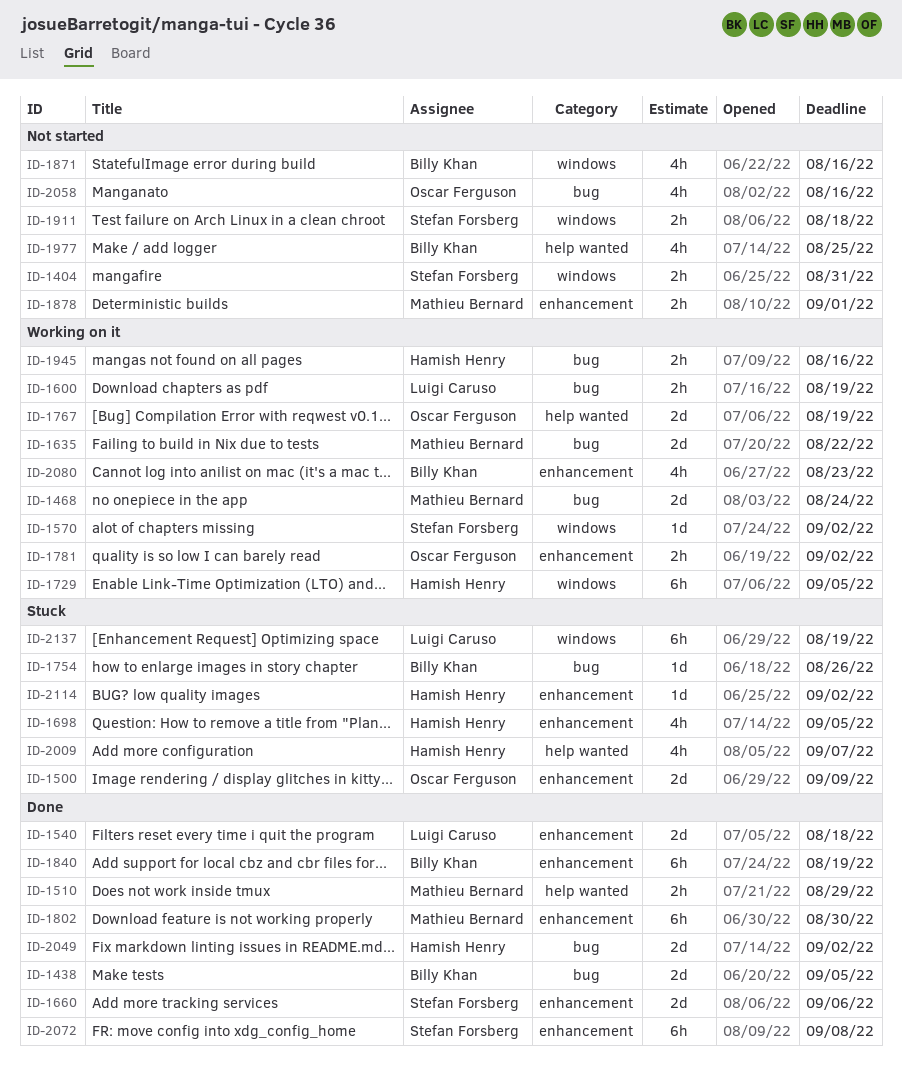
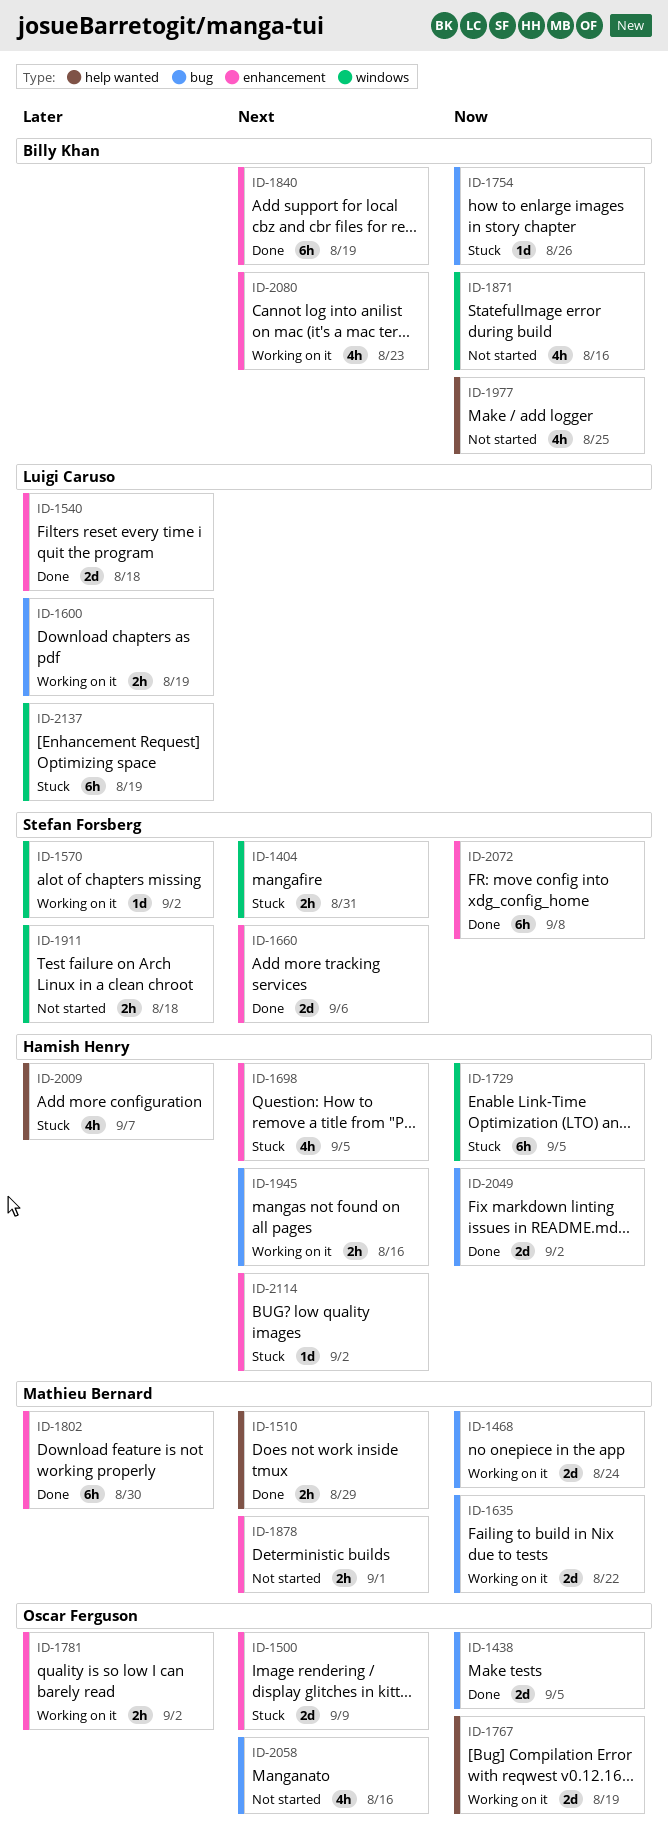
ID-1404, status: Not started -> Stuck
ID-1438, owner: Billy Khan -> Oscar Ferguson
ID-1729, status: Working on it -> Stuck

